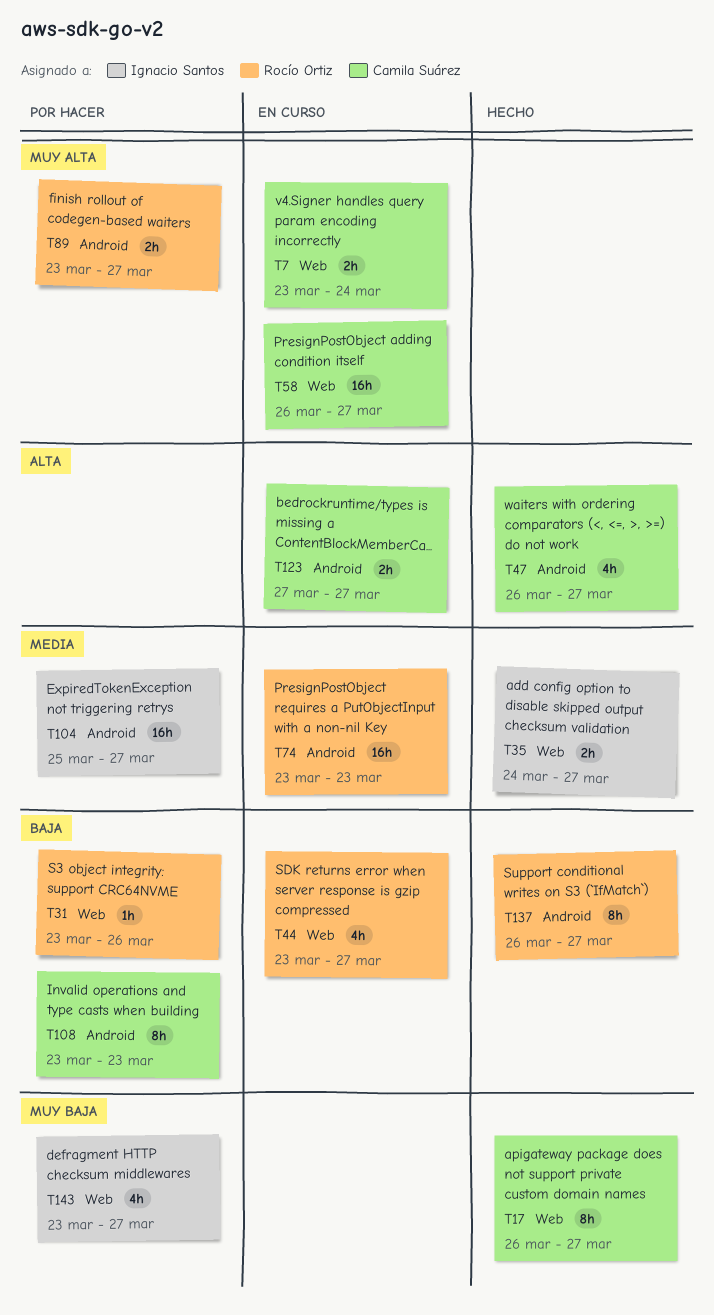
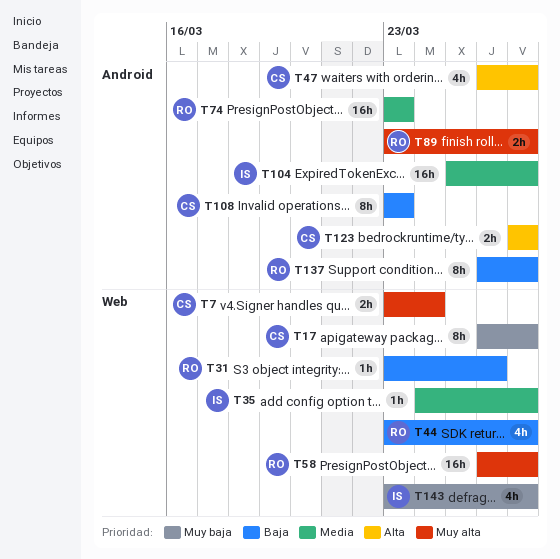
T35, estimate: 2h -> 1h
T58, owner: Camila Suárez -> Rocío Ortiz

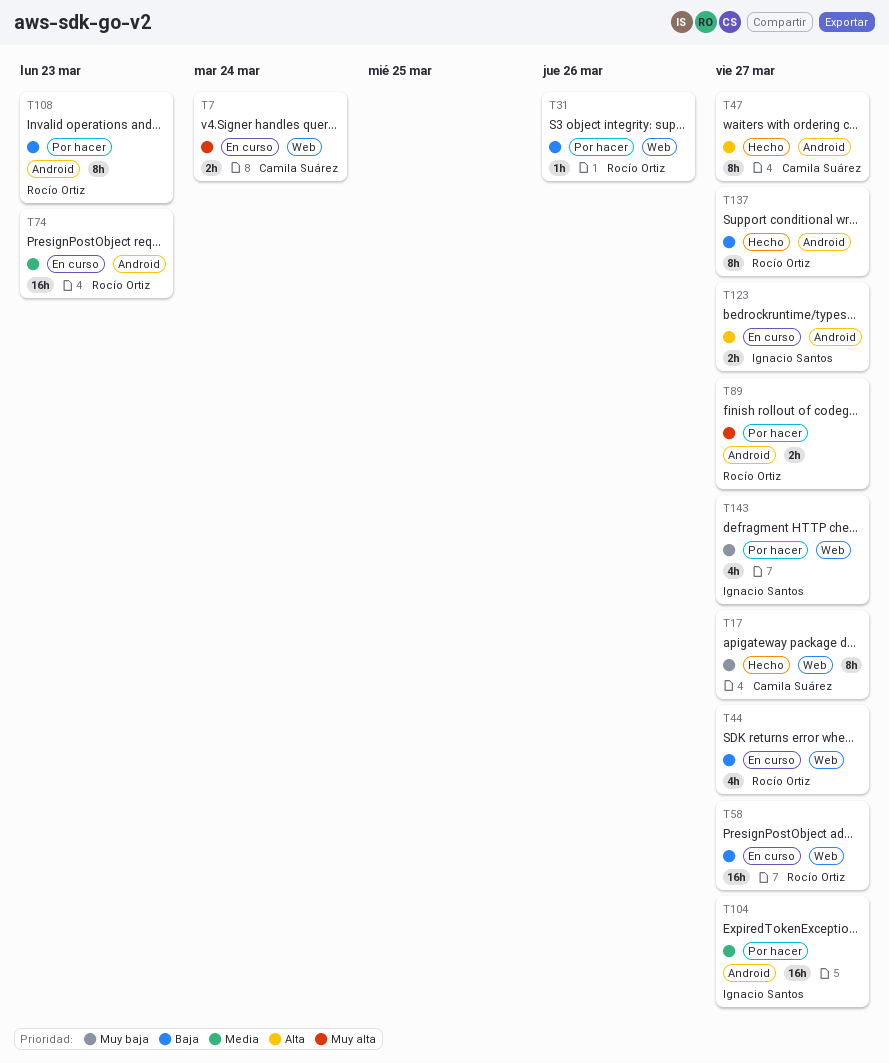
T35: present -> none
T47, estimate: 4h -> 8h
T58, priority: Muy alta -> Baja
T108, owner: Camila Suárez -> Rocío Ortiz
T123, owner: Camila Suárez -> Ignacio Santos

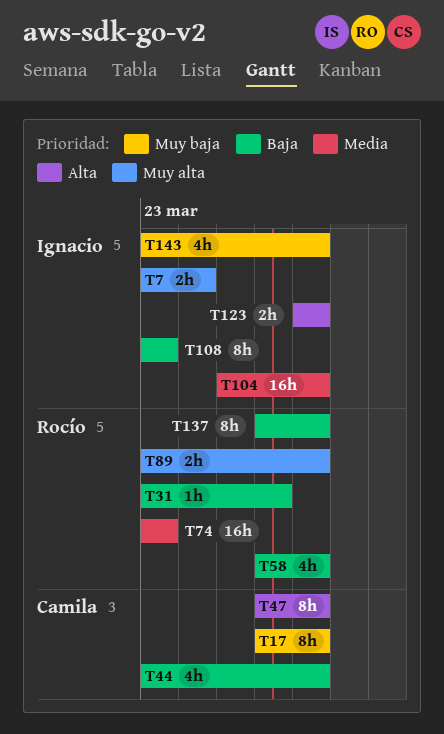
T7, owner: Camila Suárez -> Ignacio Santos
T44, owner: Rocío Ortiz -> Camila Suárez
T58, estimate: 16h -> 4h
T108, owner: Rocío Ortiz -> Ignacio Santos

